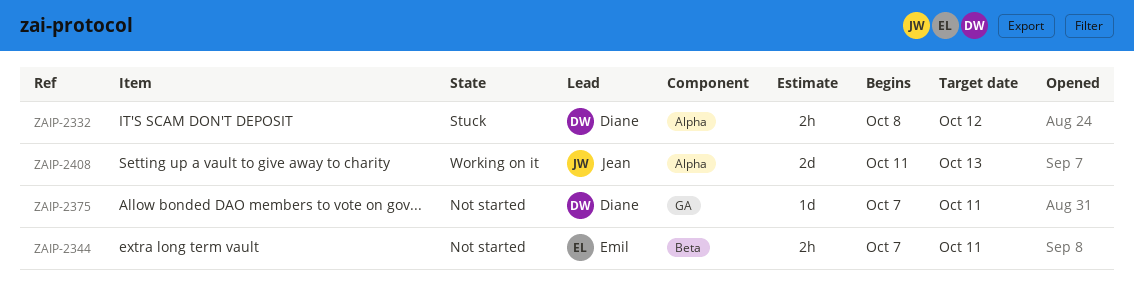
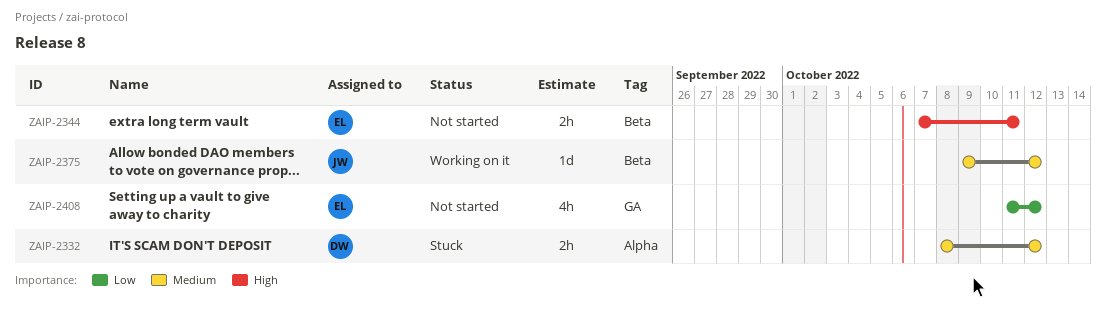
ZAIP-2375, status: Not started -> Working on it
ZAIP-2375, owner: Diane -> Jean
ZAIP-2375, label: GA -> Beta
ZAIP-2375, start: Oct 7 -> Oct 9
ZAIP-2375, due: Oct 11 -> Oct 12
ZAIP-2408, status: Working on it -> Not started
ZAIP-2408, owner: Jean -> Emil
ZAIP-2408, label: Alpha -> GA
ZAIP-2408, estimate: 2d -> 4h
ZAIP-2408, due: Oct 13 -> Oct 12

